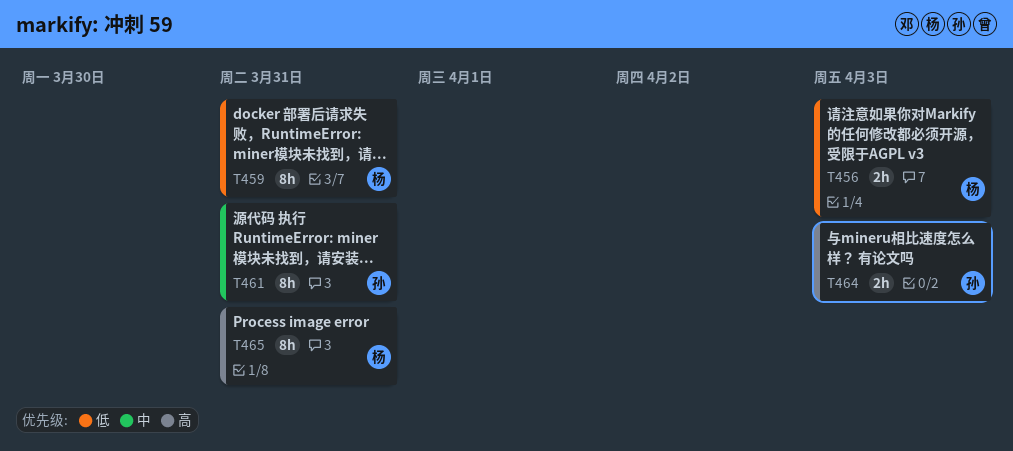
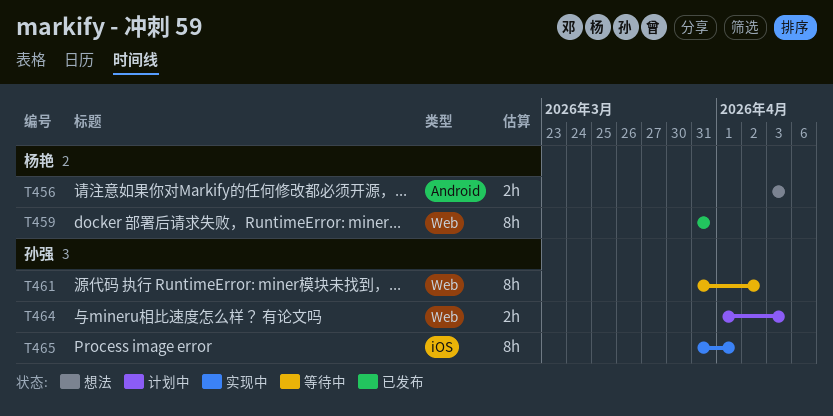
T461, due: Mar 31 -> Apr 2
T465, owner: 杨艳 -> 孙强
T465, due: Mar 31 -> Apr 1

